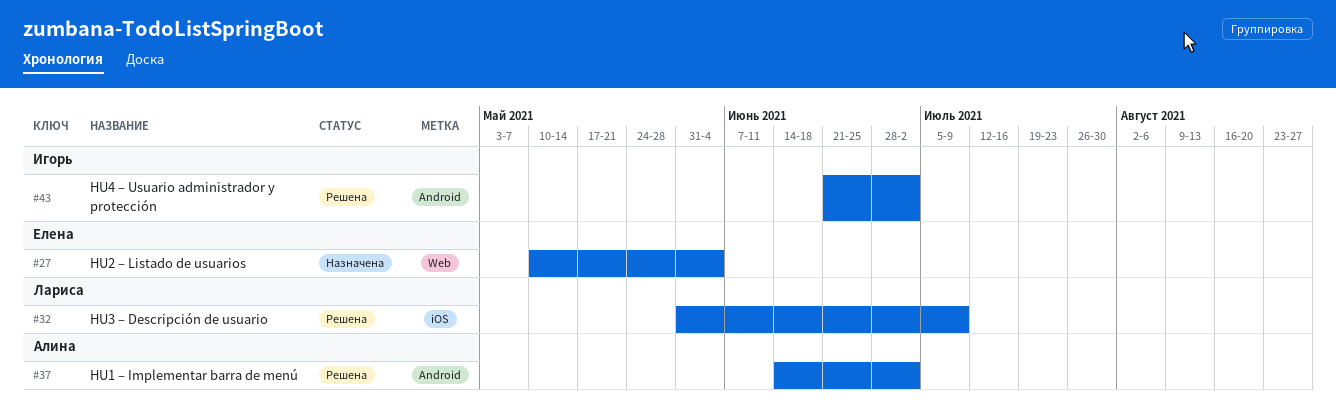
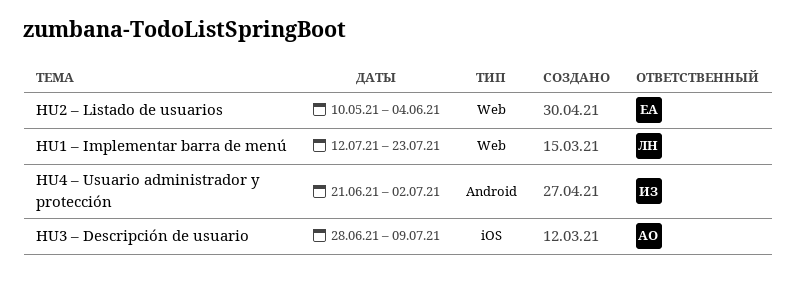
HU1 – Implementar barra de menú, owner: Алина -> Лариса
HU1 – Implementar barra de menú, label: Android -> Web
HU1 – Implementar barra de menú, start: Jun 14 -> Jul 12
HU1 – Implementar barra de menú, due: Jul 2 -> Jul 23
HU3 – Descripción de usuario, owner: Лариса -> Алина
HU3 – Descripción de usuario, start: May 31 -> Jun 28

